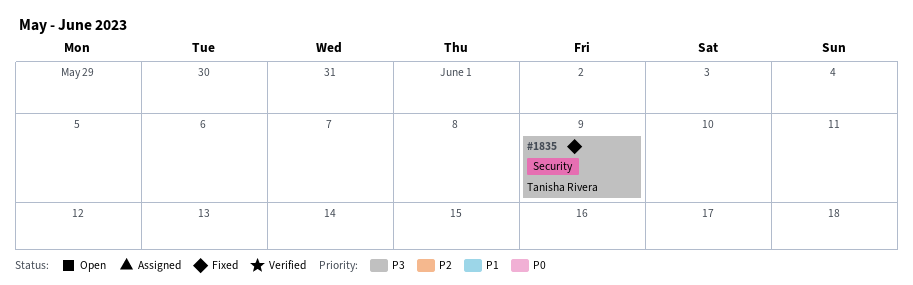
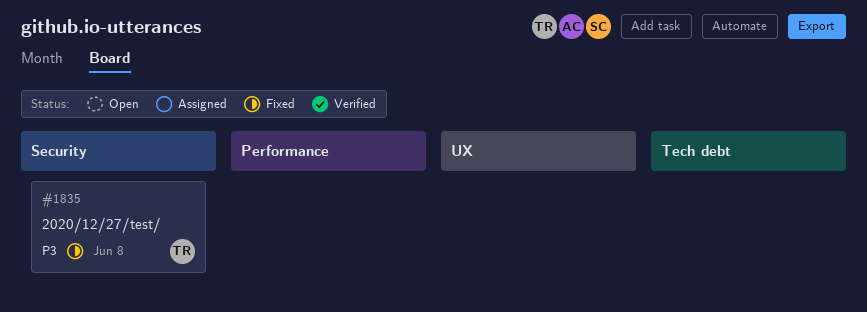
#1835, due: Jun 9 -> Jun 8

